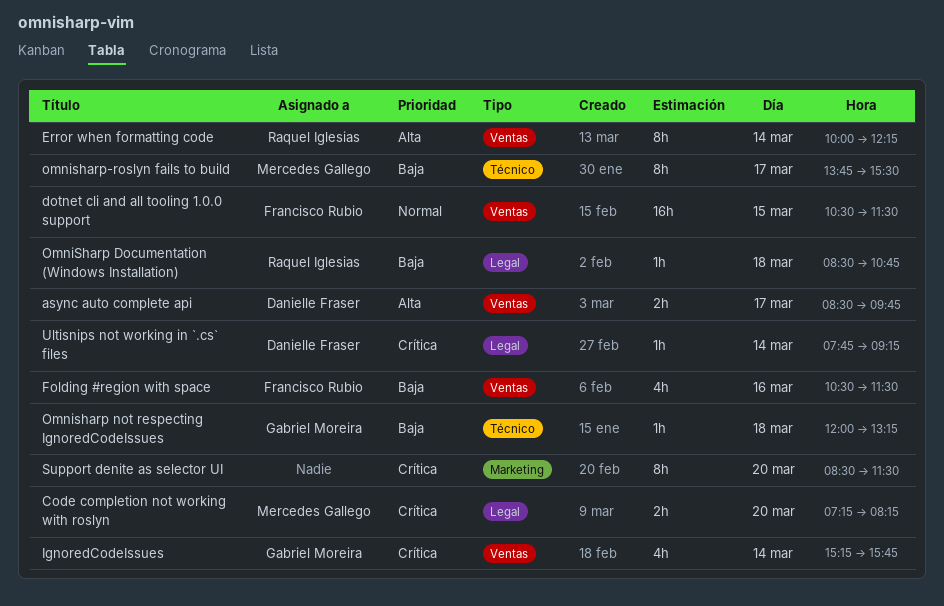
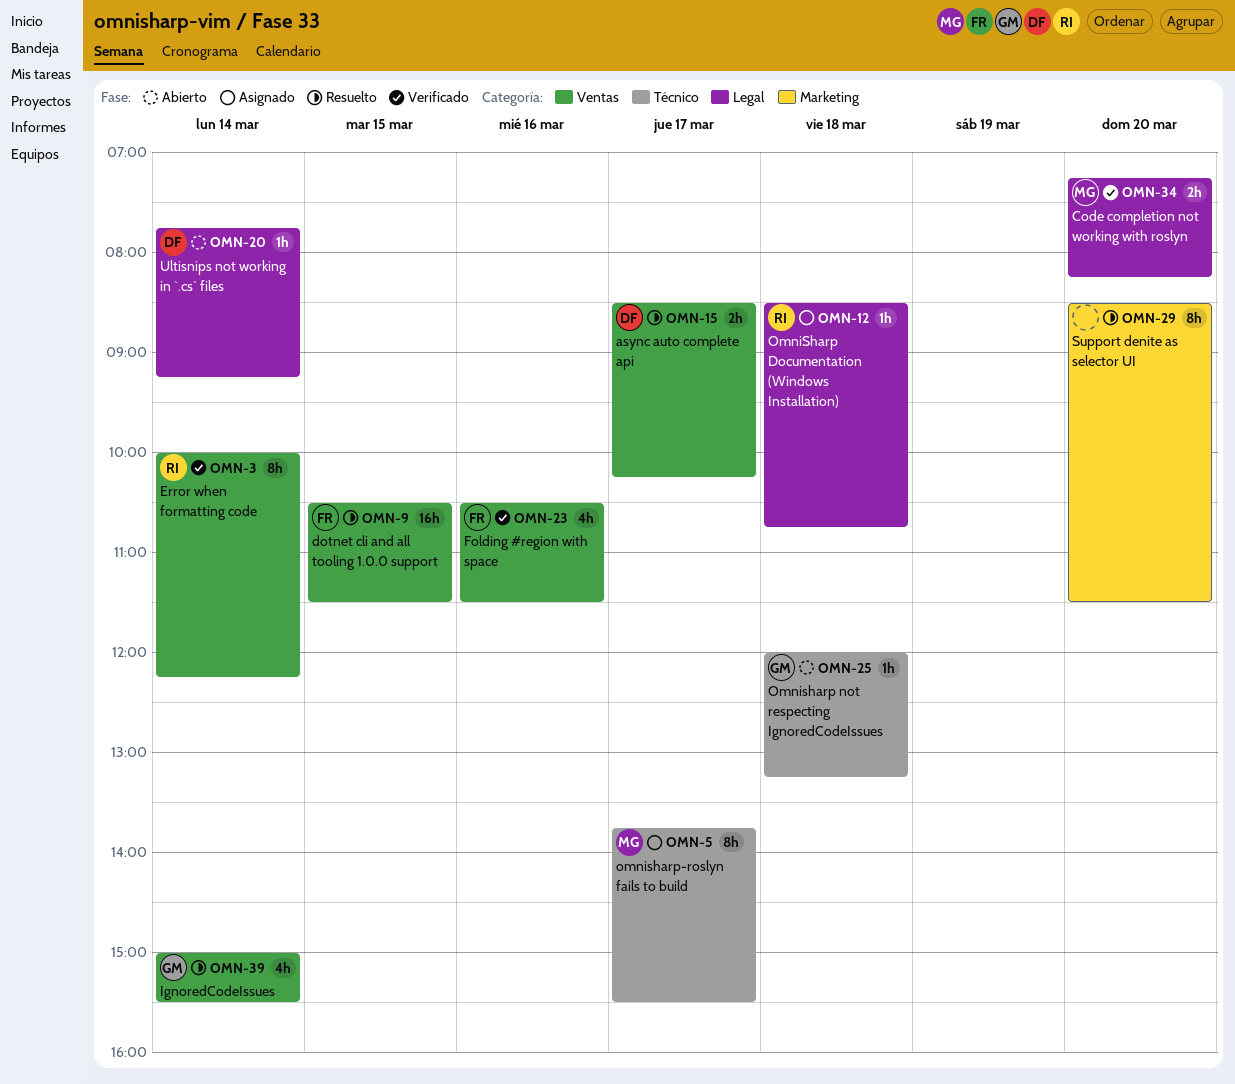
async auto complete api, ends: 09:45 -> 10:15
IgnoredCodeIssues, begins: 15:15 -> 15:00
IgnoredCodeIssues, ends: 15:45 -> 15:30

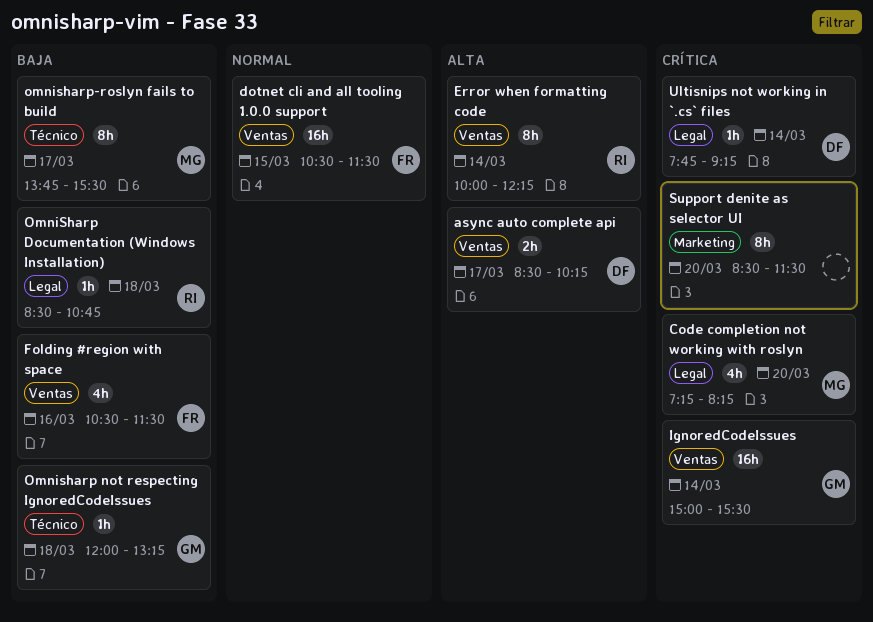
Code completion not working with roslyn, estimate: 2h -> 4h
IgnoredCodeIssues, estimate: 4h -> 16h

